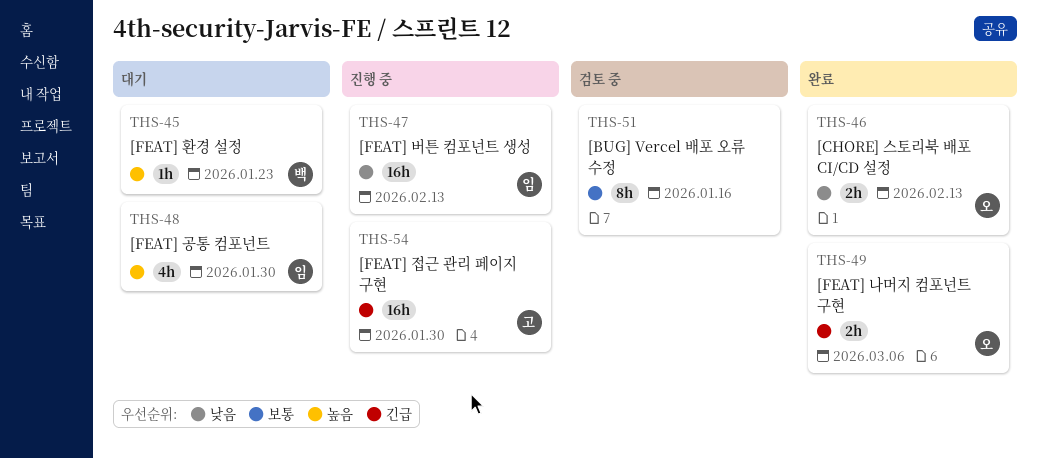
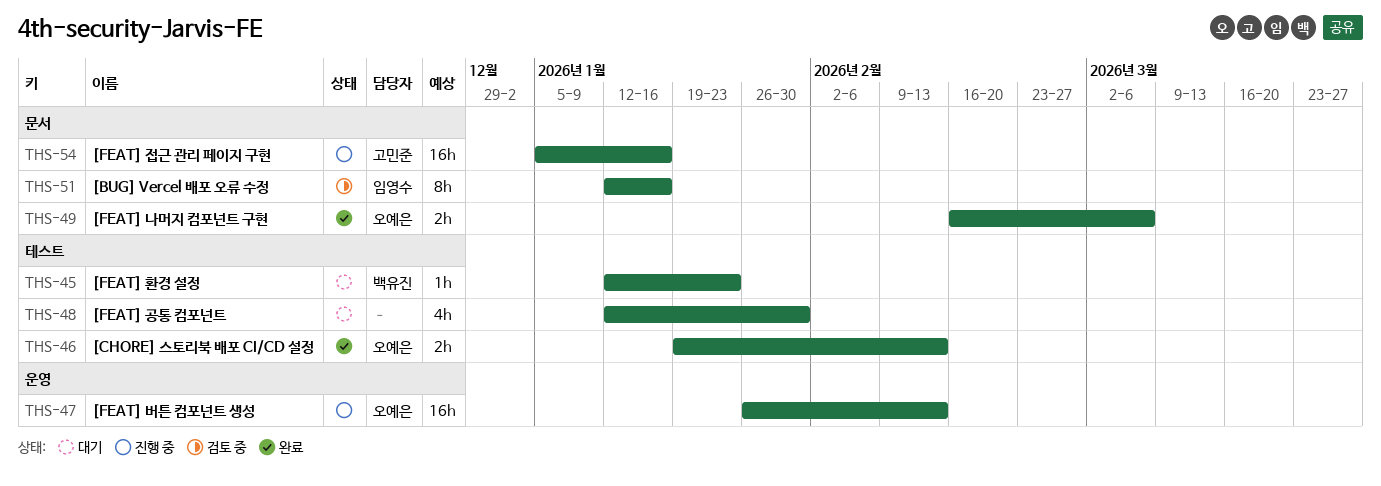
THS-47, owner: 임영수 -> 오예은
THS-48, owner: 임영수 -> none
THS-51, owner: none -> 임영수
THS-54, due: Jan 30 -> Jan 16

